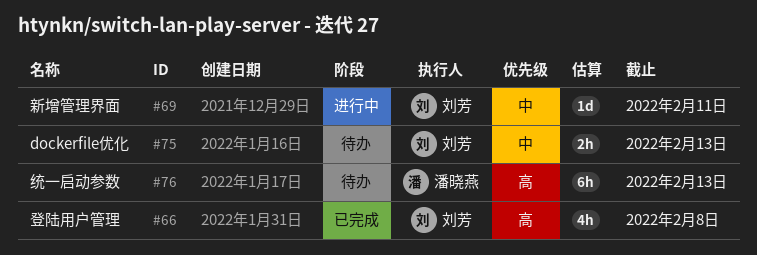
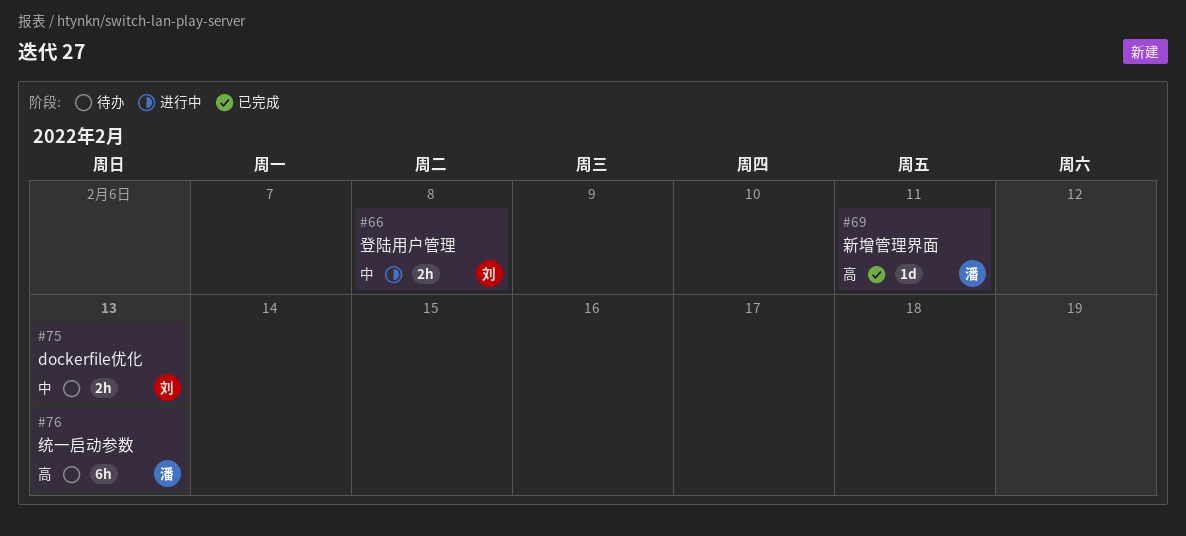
#66, status: 已完成 -> 进行中
#66, priority: 高 -> 中
#66, estimate: 4h -> 2h
#69, status: 进行中 -> 已完成
#69, owner: 刘芳 -> 潘晓燕
#69, priority: 中 -> 高

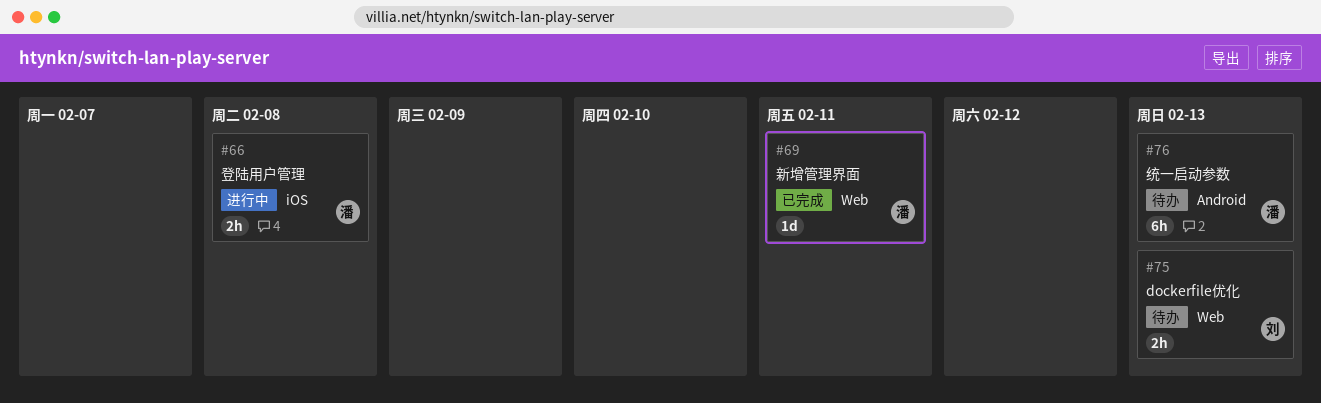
#66, owner: 刘 -> 潘

